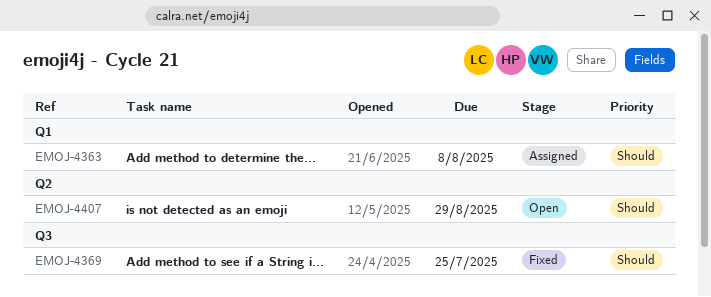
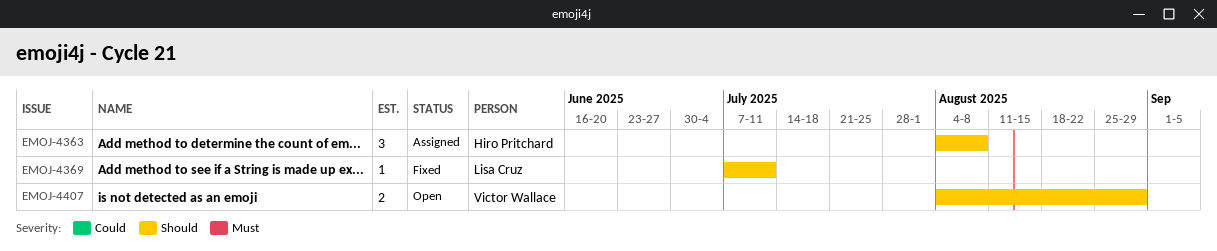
EMOJ-4369, due: Jul 25 -> Jul 11

